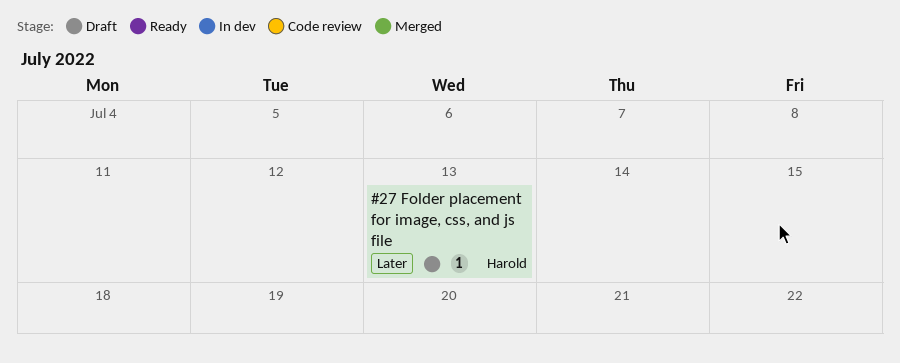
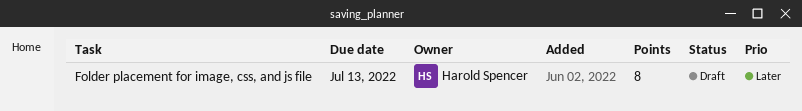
Folder placement for image, css, and js file, estimate: 1 -> 8

